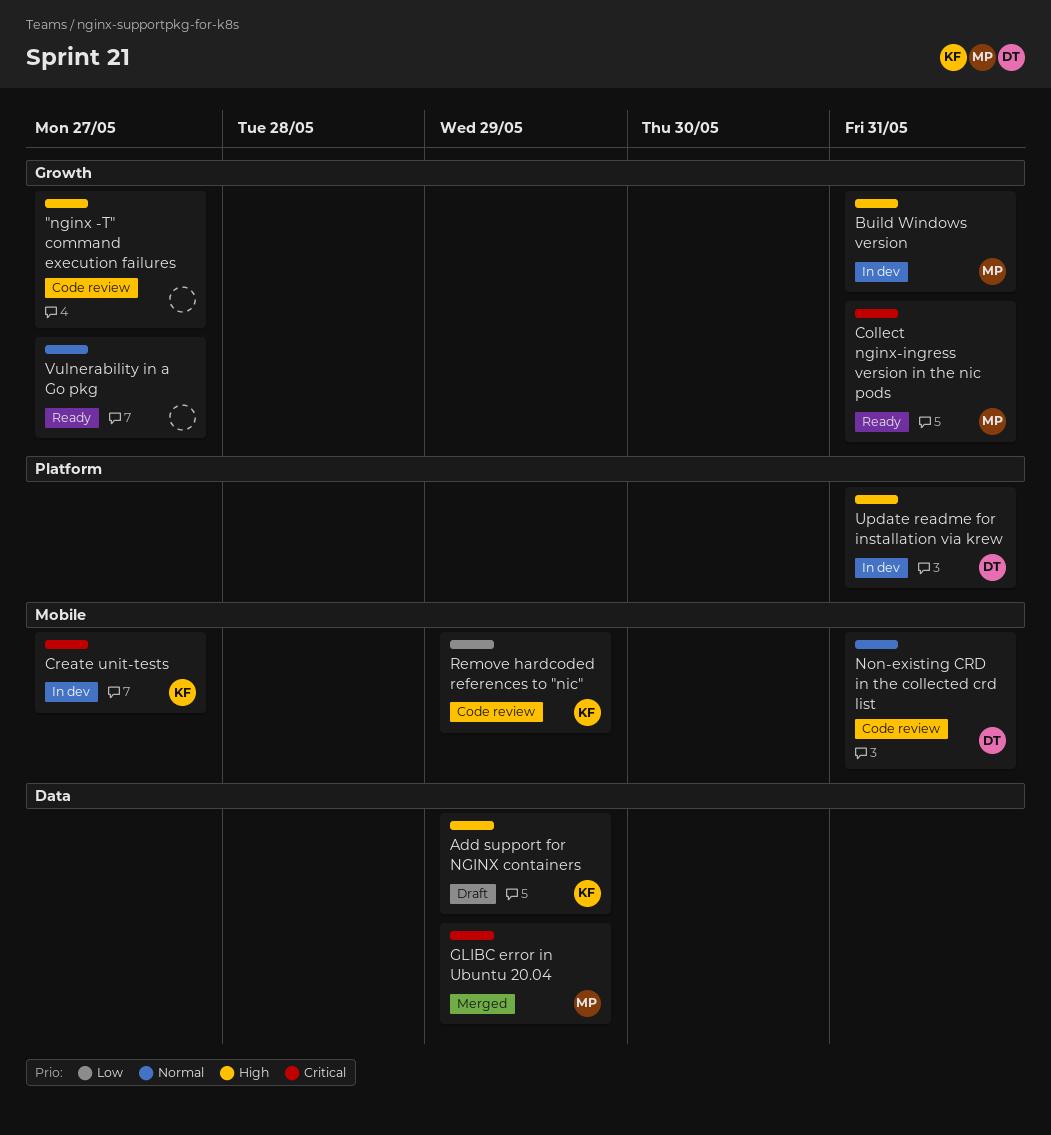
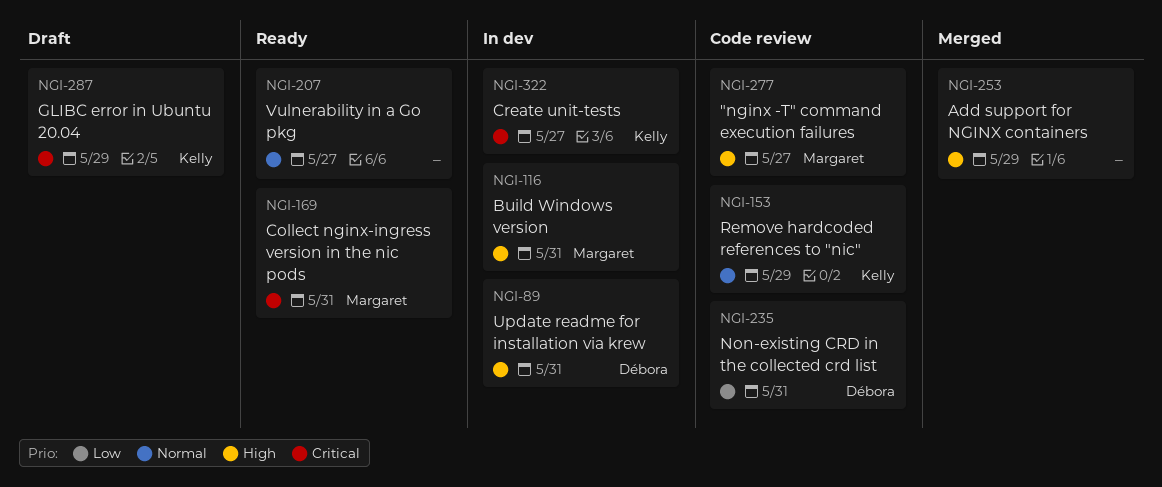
"nginx -T" command execution failures, owner: none -> Margaret
Add support for NGINX containers, status: Draft -> Merged
Add support for NGINX containers, owner: Kelly -> none
GLIBC error in Ubuntu 20.04, status: Merged -> Draft
GLIBC error in Ubuntu 20.04, owner: Margaret -> Kelly
Non-existing CRD in the collected crd list, priority: Normal -> Low
Remove hardcoded references to "nic", priority: Low -> Normal

